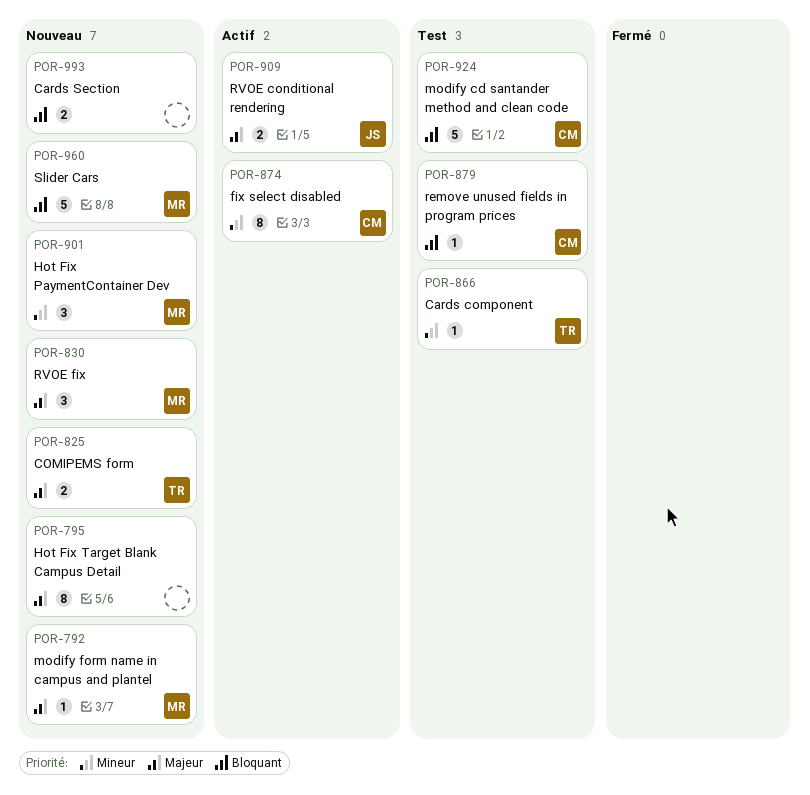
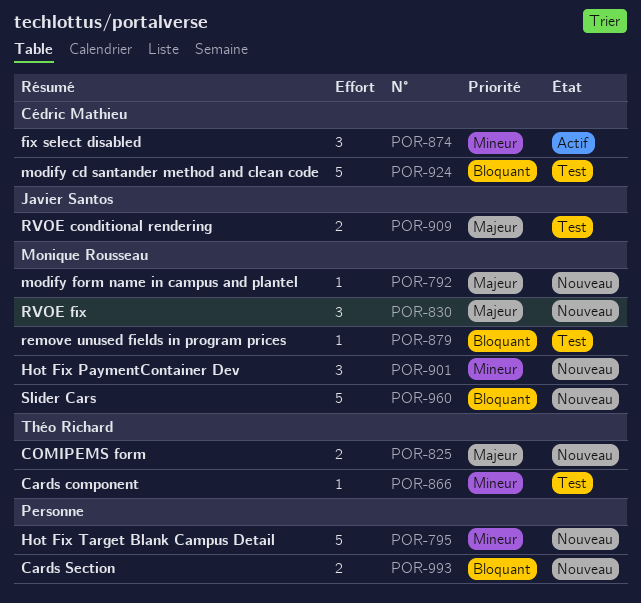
POR-795, priority: Majeur -> Mineur
POR-795, estimate: 8 -> 5
POR-874, estimate: 8 -> 3
POR-879, owner: Cédric Mathieu -> Monique Rousseau
POR-909, status: Actif -> Test

